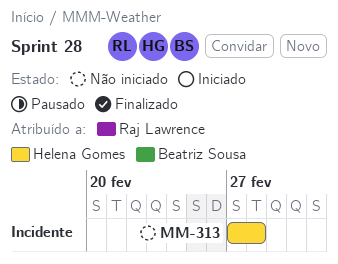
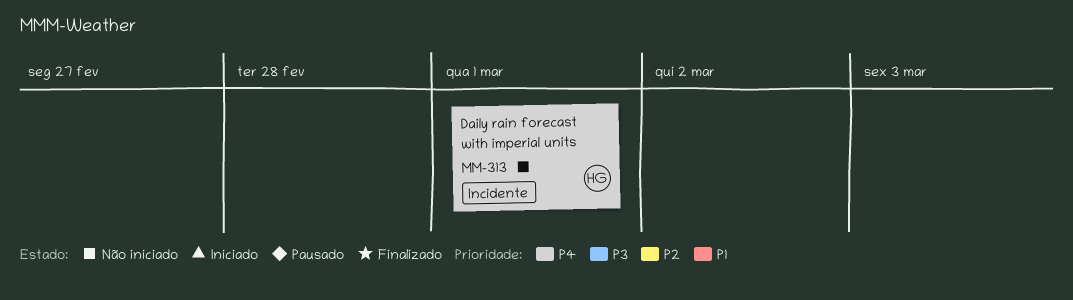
MM-313, due: Feb 28 -> Mar 1

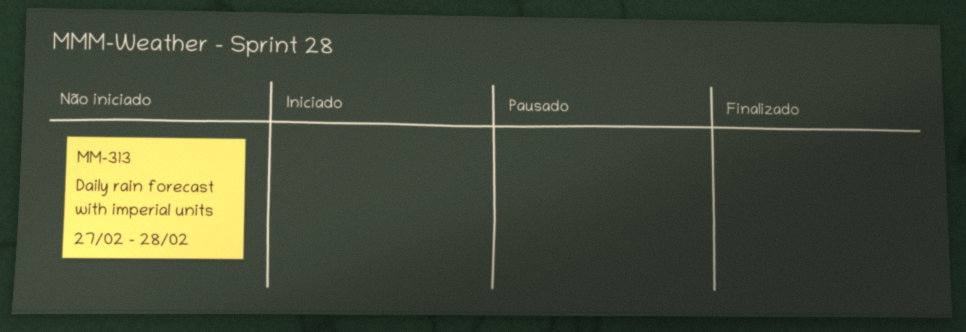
MM-313, due: Mar 1 -> Feb 28

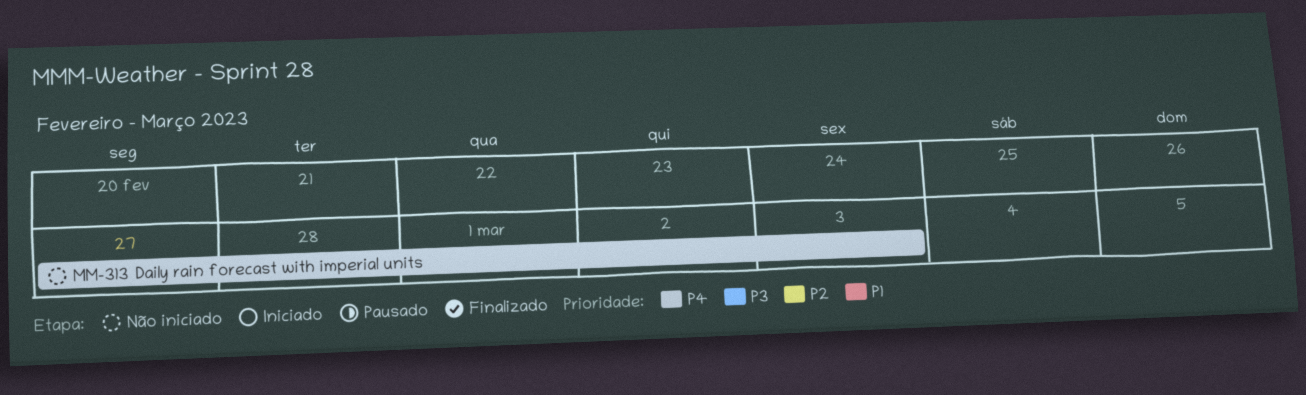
MM-313, due: Feb 28 -> Mar 3

